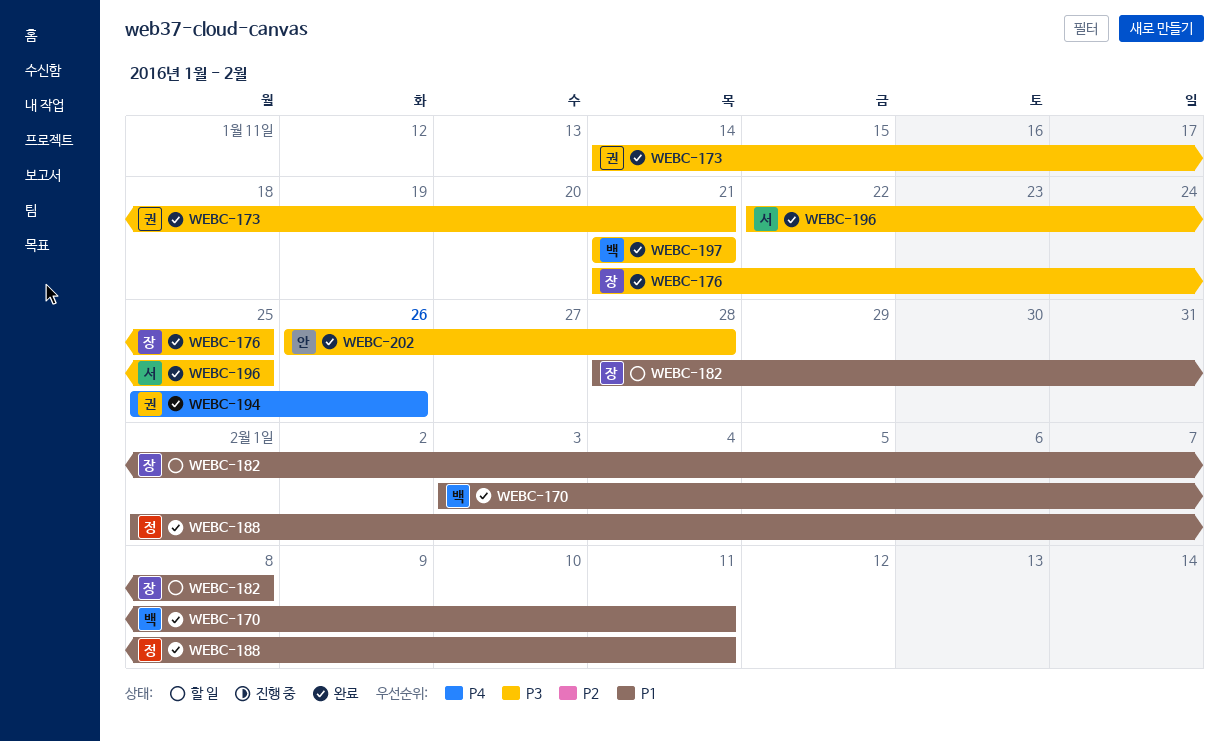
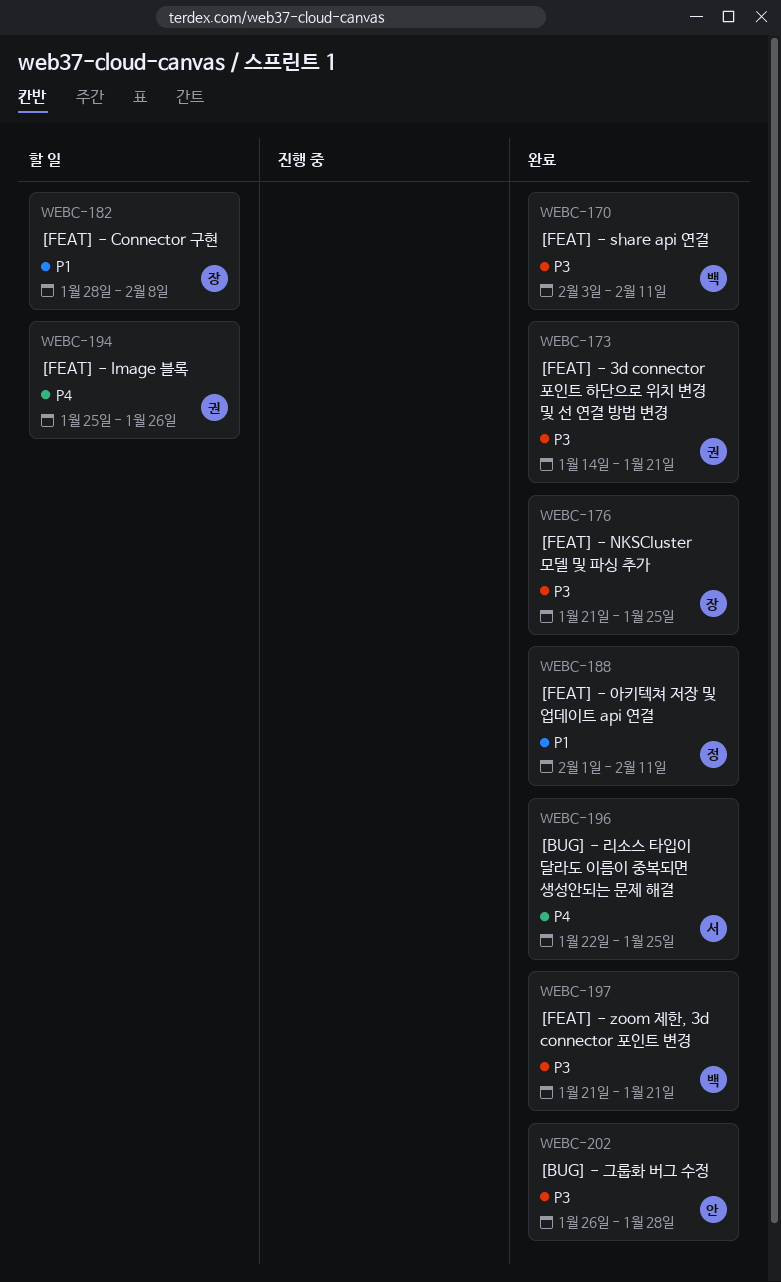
WEBC-170, priority: P1 -> P3
WEBC-194, status: 완료 -> 할 일
WEBC-196, priority: P3 -> P4

